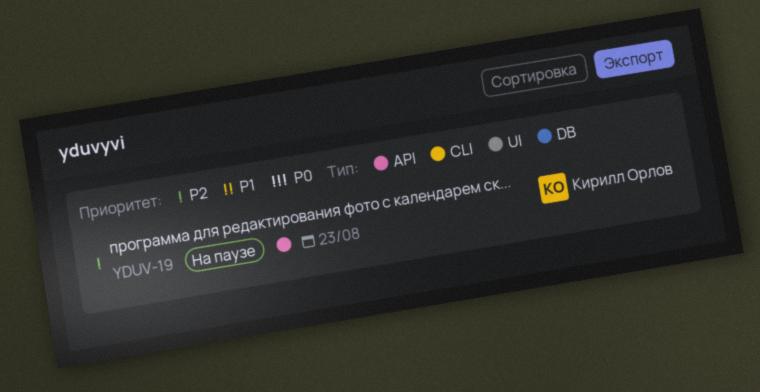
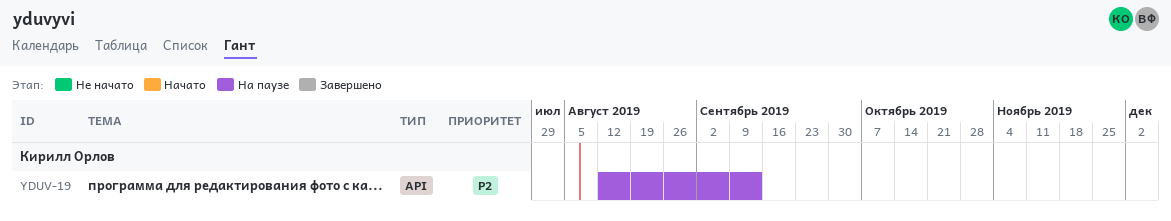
YDUV-19, due: Aug 23 -> Sep 13

